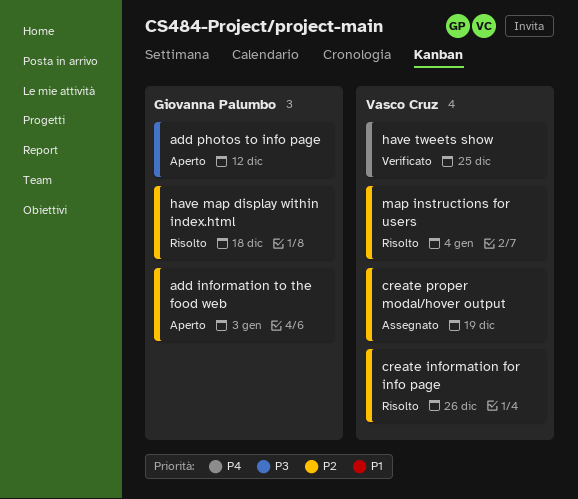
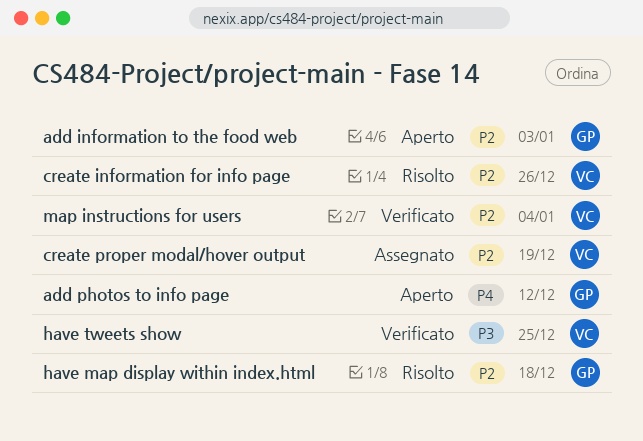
add photos to info page, priority: P3 -> P4
have tweets show, priority: P4 -> P3
map instructions for users, status: Risolto -> Verificato

